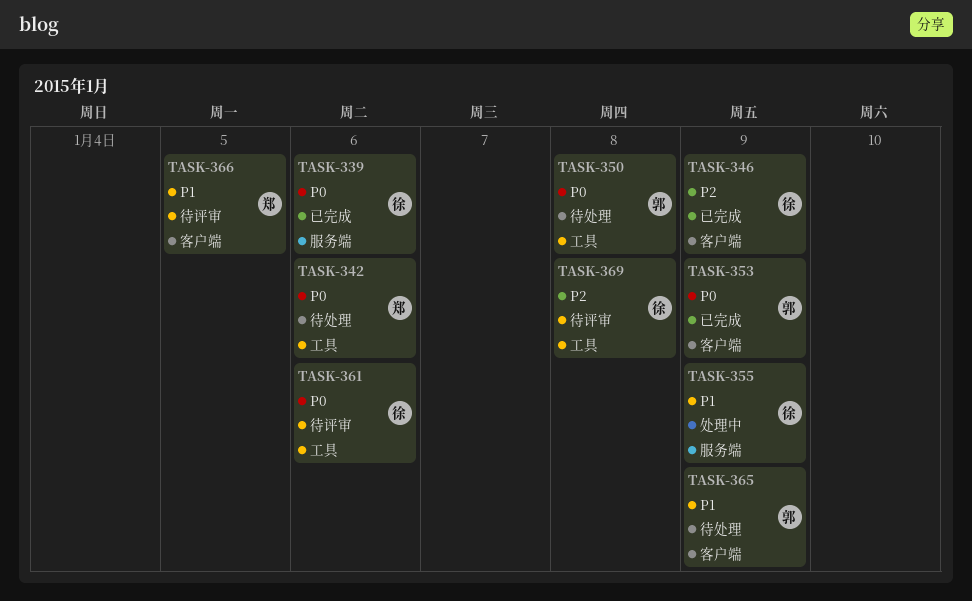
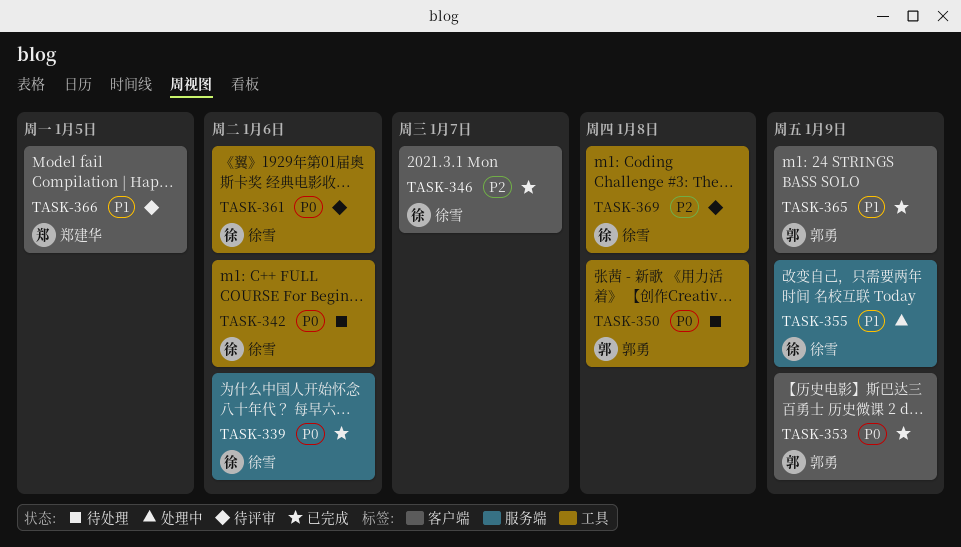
TASK-342, owner: 郑建华 -> 徐雪
TASK-346, due: Jan 9 -> Jan 7
TASK-365, status: 待处理 -> 已完成

